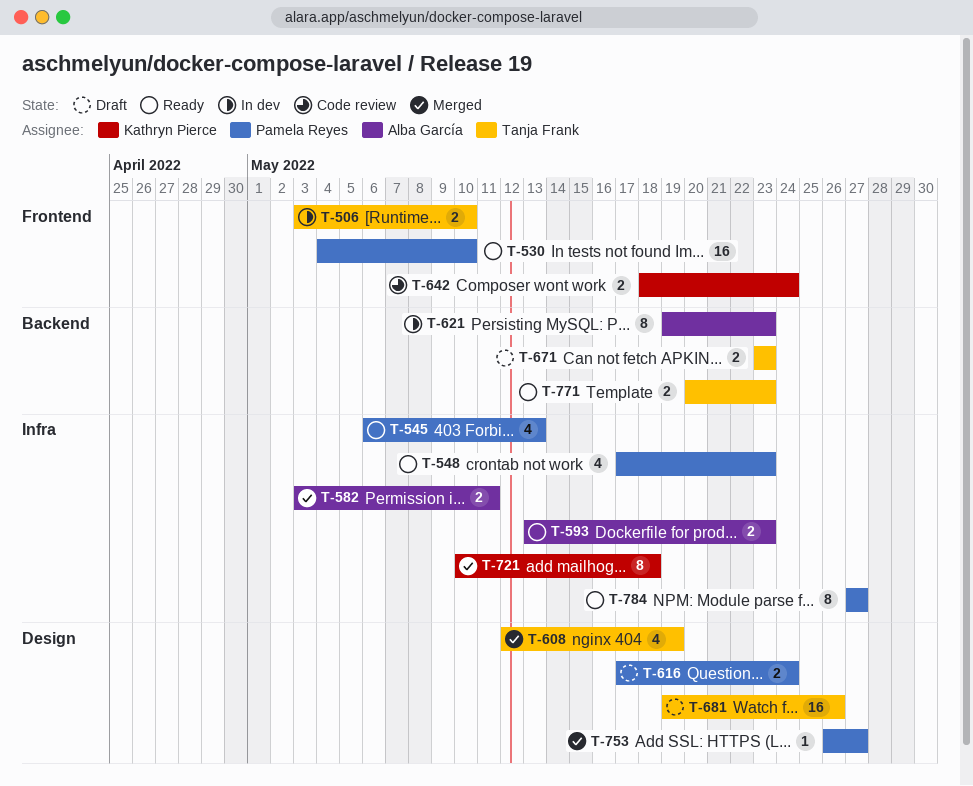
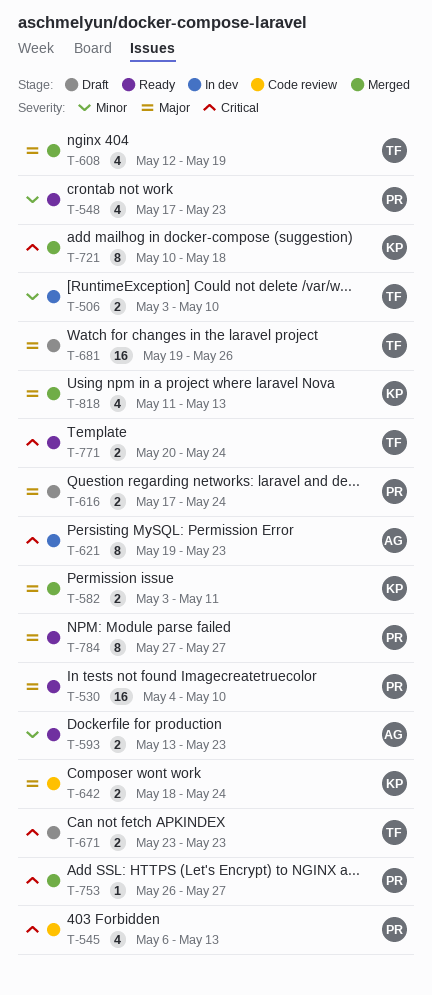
T-545, status: Ready -> Code review
T-582, owner: Alba García -> Kathryn Pierce
T-771, due: May 23 -> May 24
T-818: none -> present

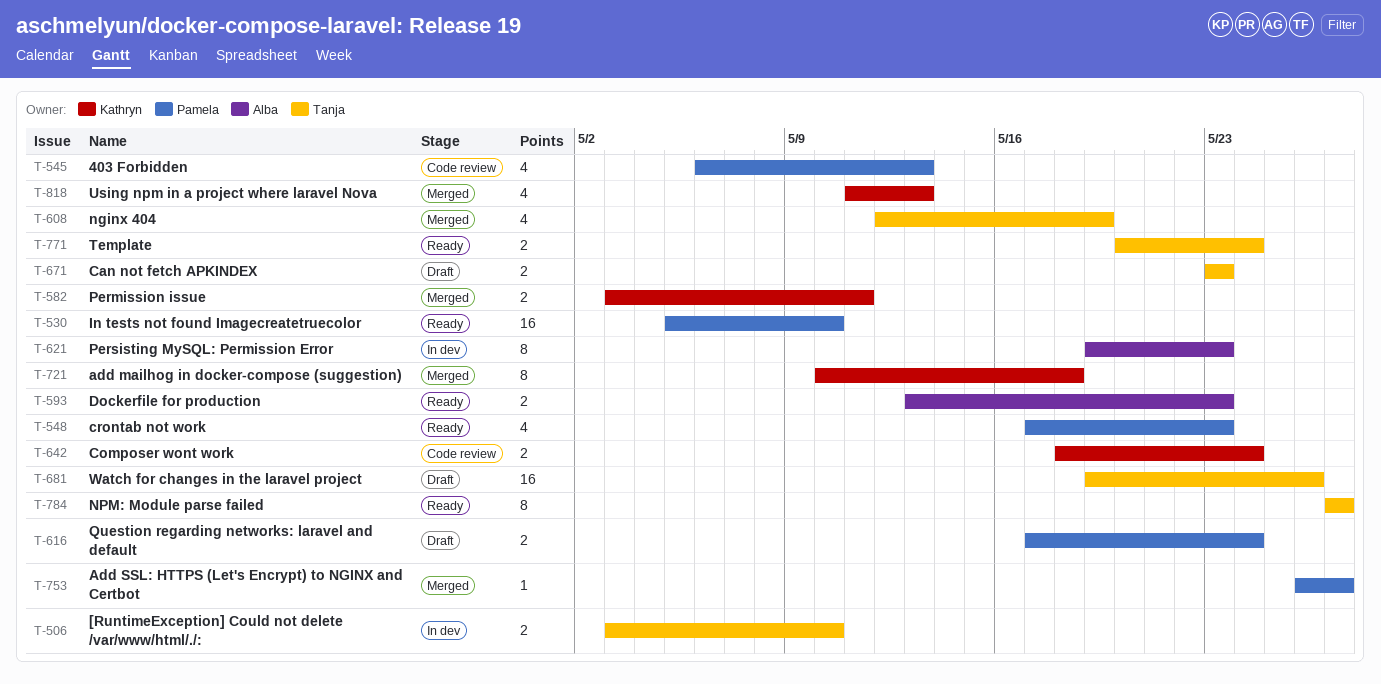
T-530, start: May 4 -> May 5
T-784, owner: Pamela -> Tanja

